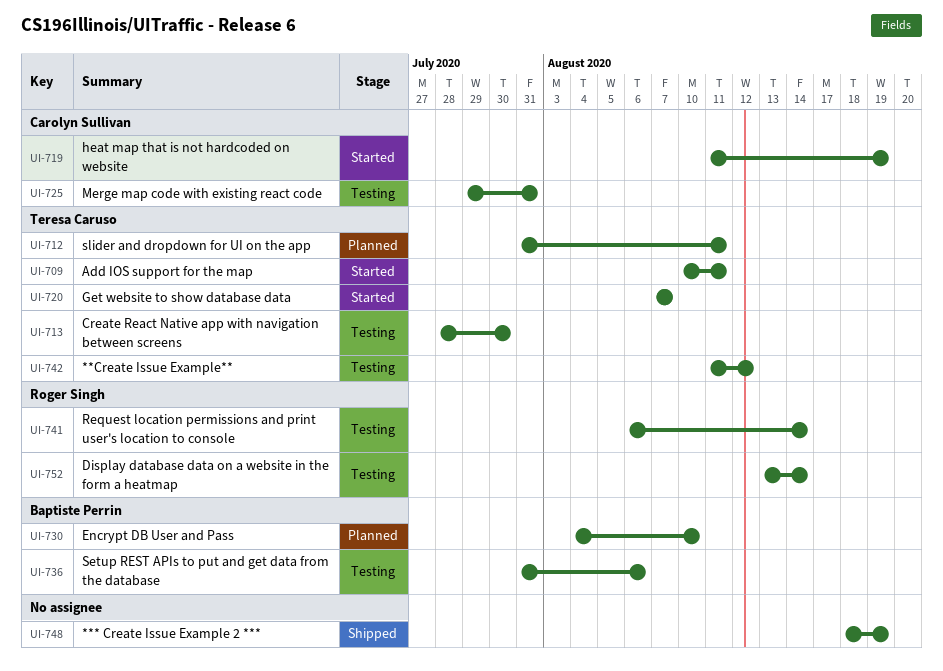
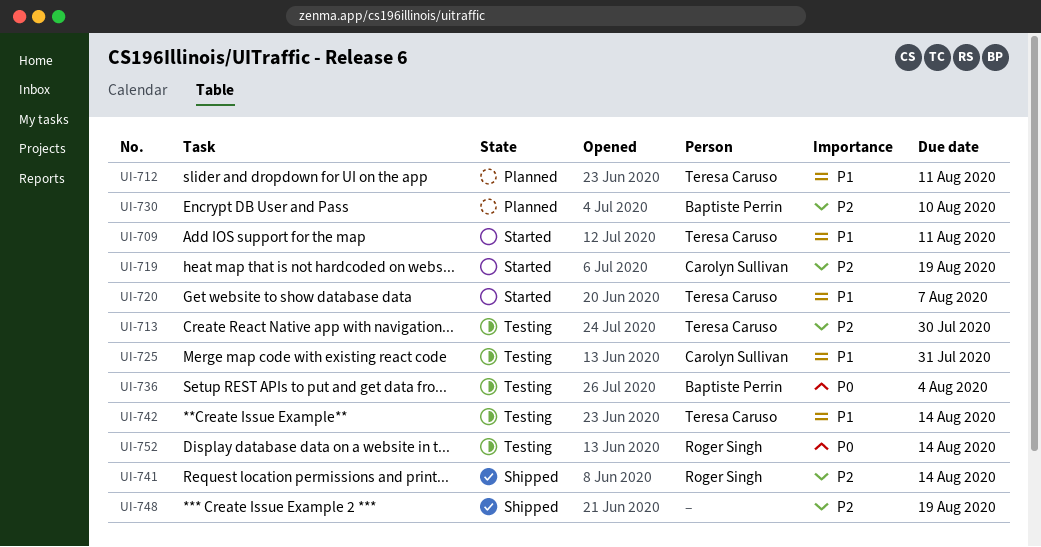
UI-736, due: Aug 6 -> Aug 4
UI-741, status: Testing -> Shipped
UI-742, due: Aug 12 -> Aug 14

